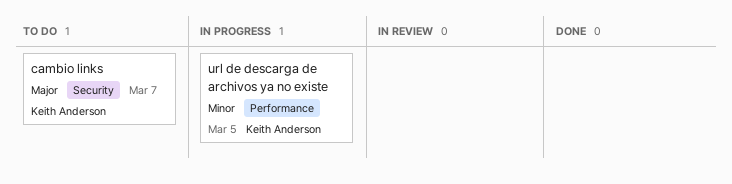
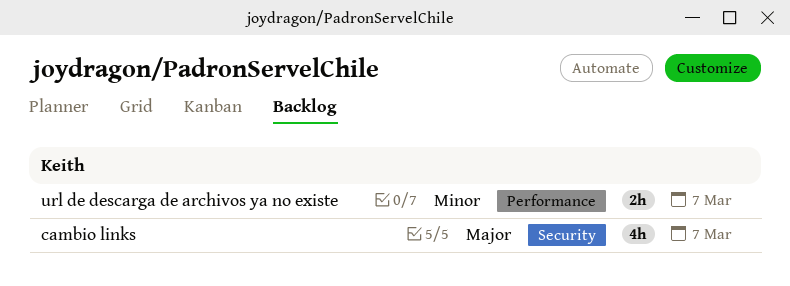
url de descarga de archivos ya no existe, due: Mar 5 -> Mar 7

